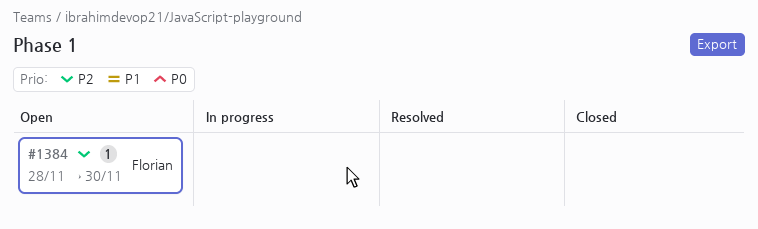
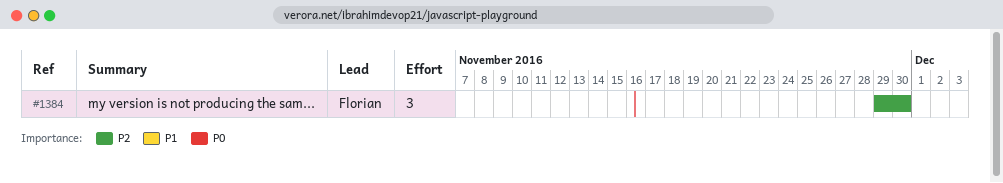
#1384, estimate: 1 -> 3
#1384, start: Nov 28 -> Nov 29

